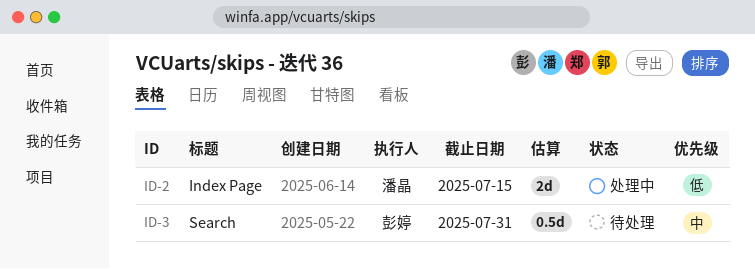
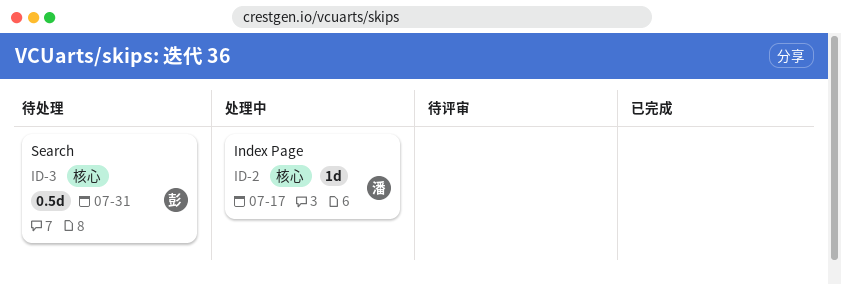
ID-2, estimate: 2d -> 1d
ID-2, due: Jul 15 -> Jul 17

